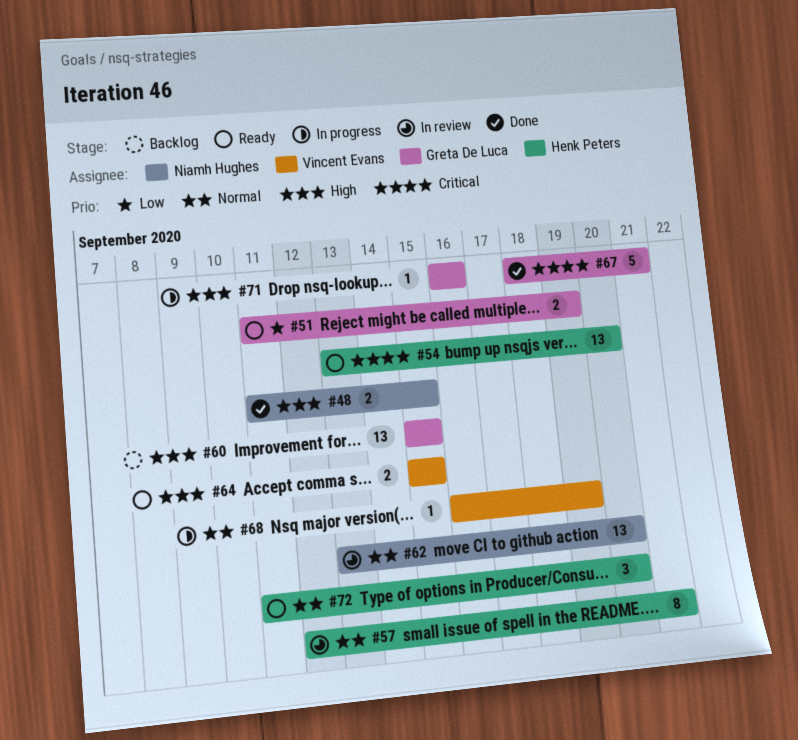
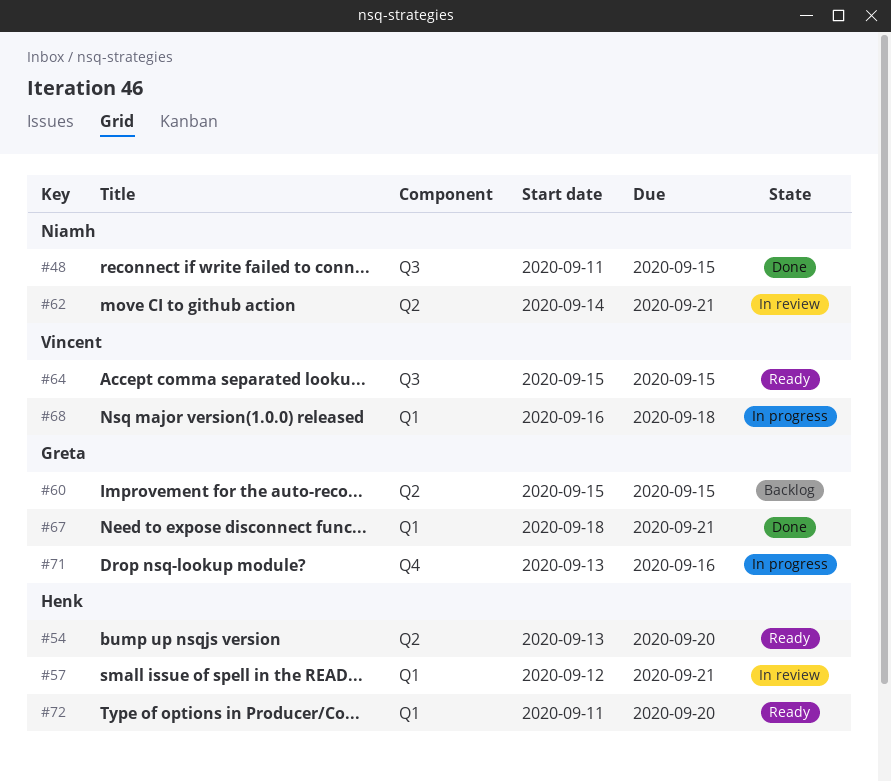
#51: present -> none
#62, start: Sep 13 -> Sep 14
#62, due: Sep 20 -> Sep 21
#68, due: Sep 19 -> Sep 18
#71, start: Sep 16 -> Sep 13

